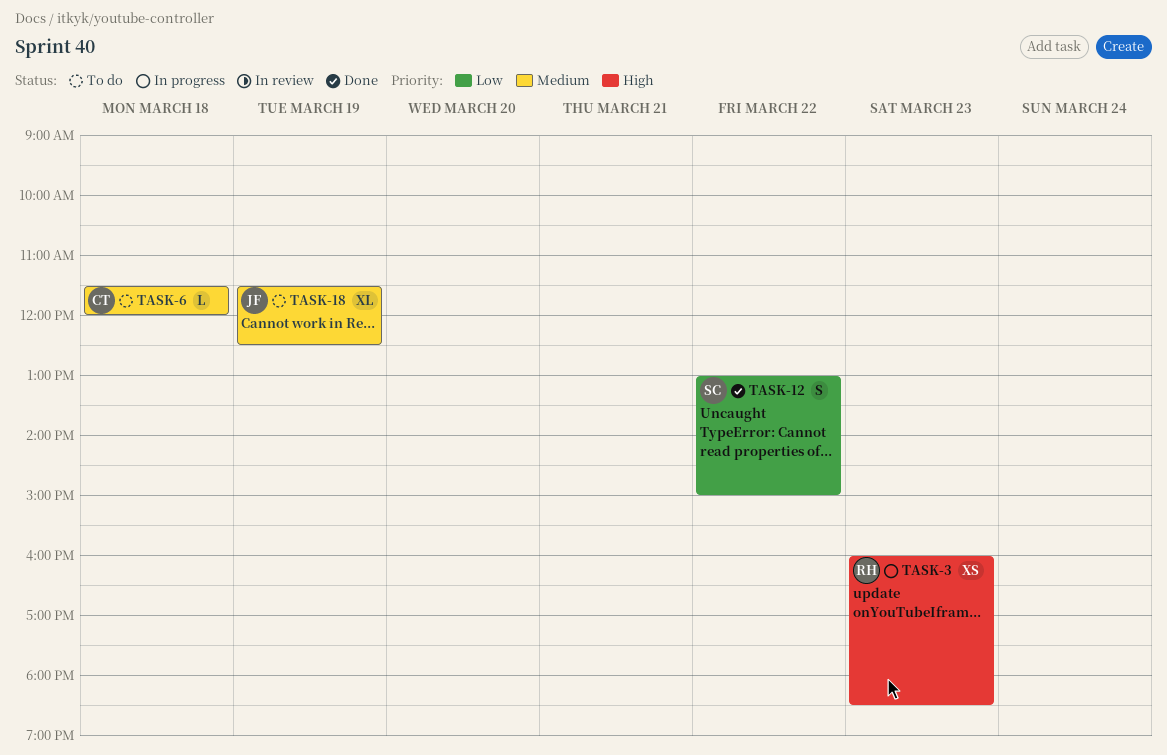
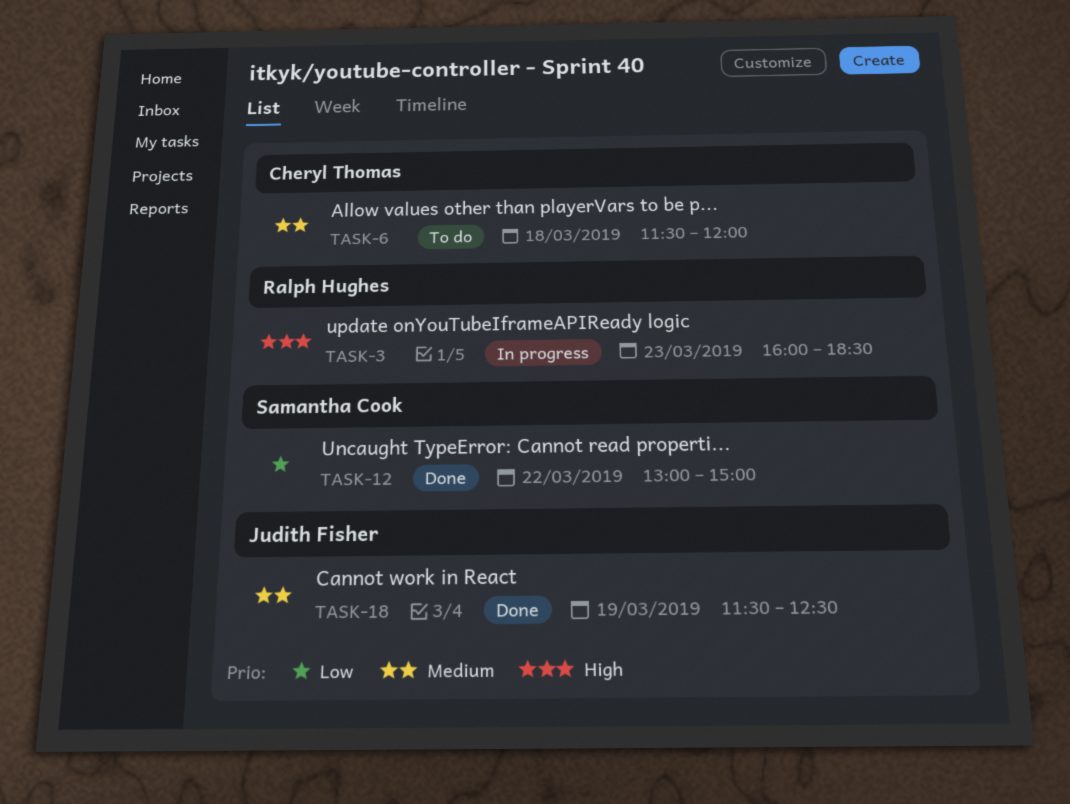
TASK-18, status: To do -> Done

